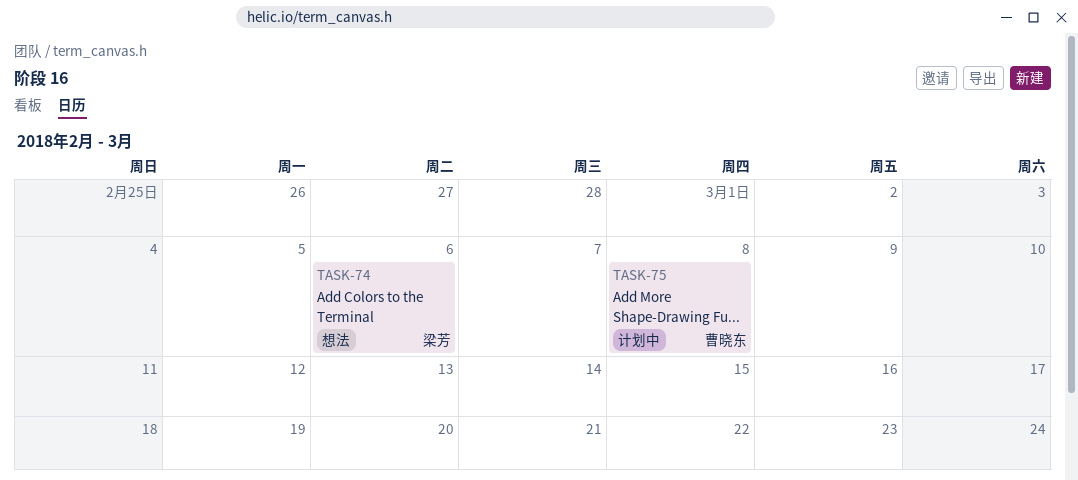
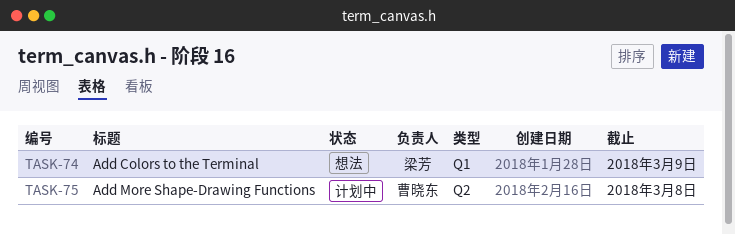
TASK-74, due: Mar 6 -> Mar 9

